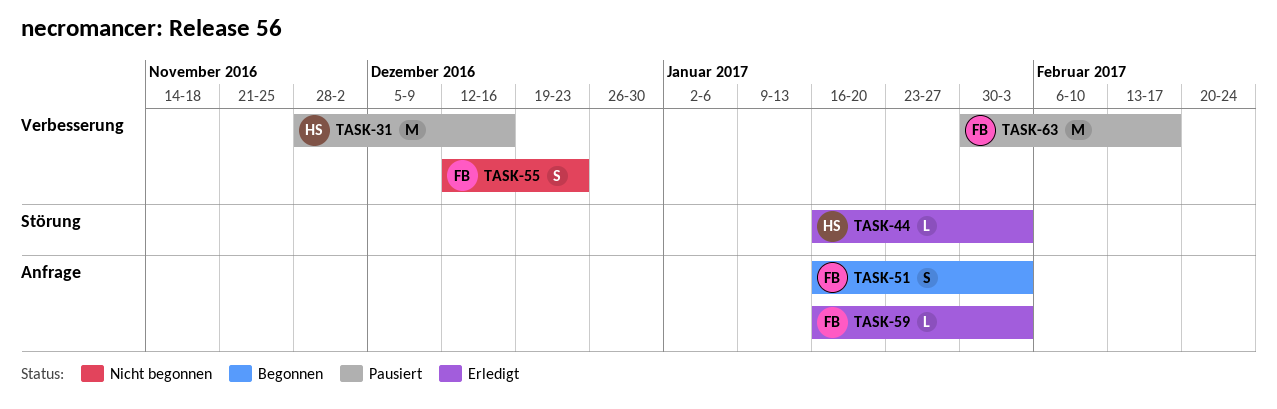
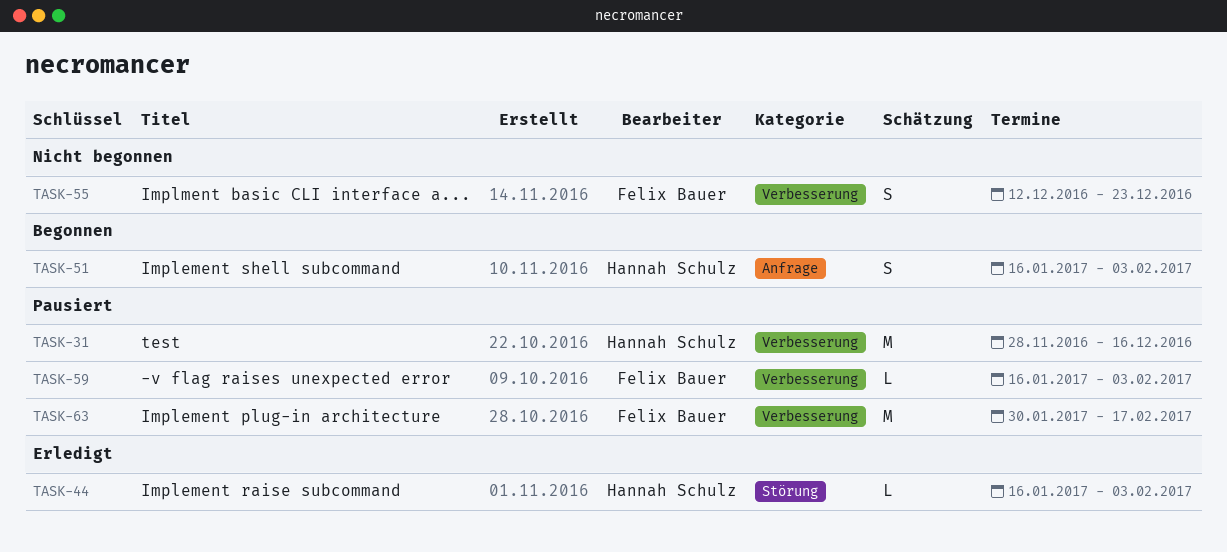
TASK-51, owner: Felix Bauer -> Hannah Schulz
TASK-59, status: Erledigt -> Pausiert
TASK-59, label: Anfrage -> Verbesserung

